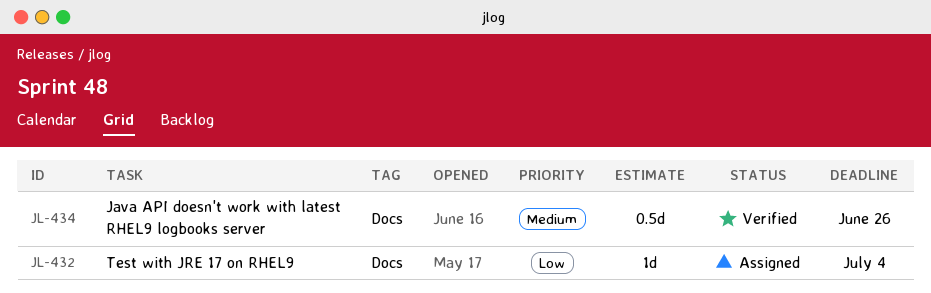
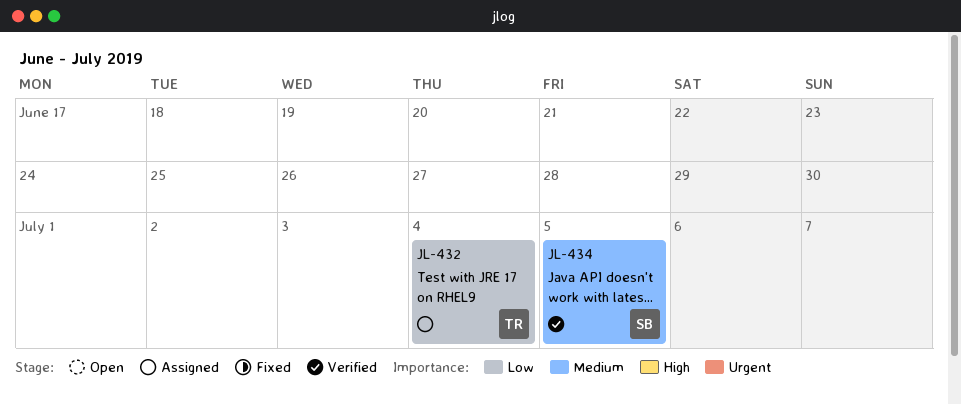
JL-434, due: Jun 26 -> Jul 5

